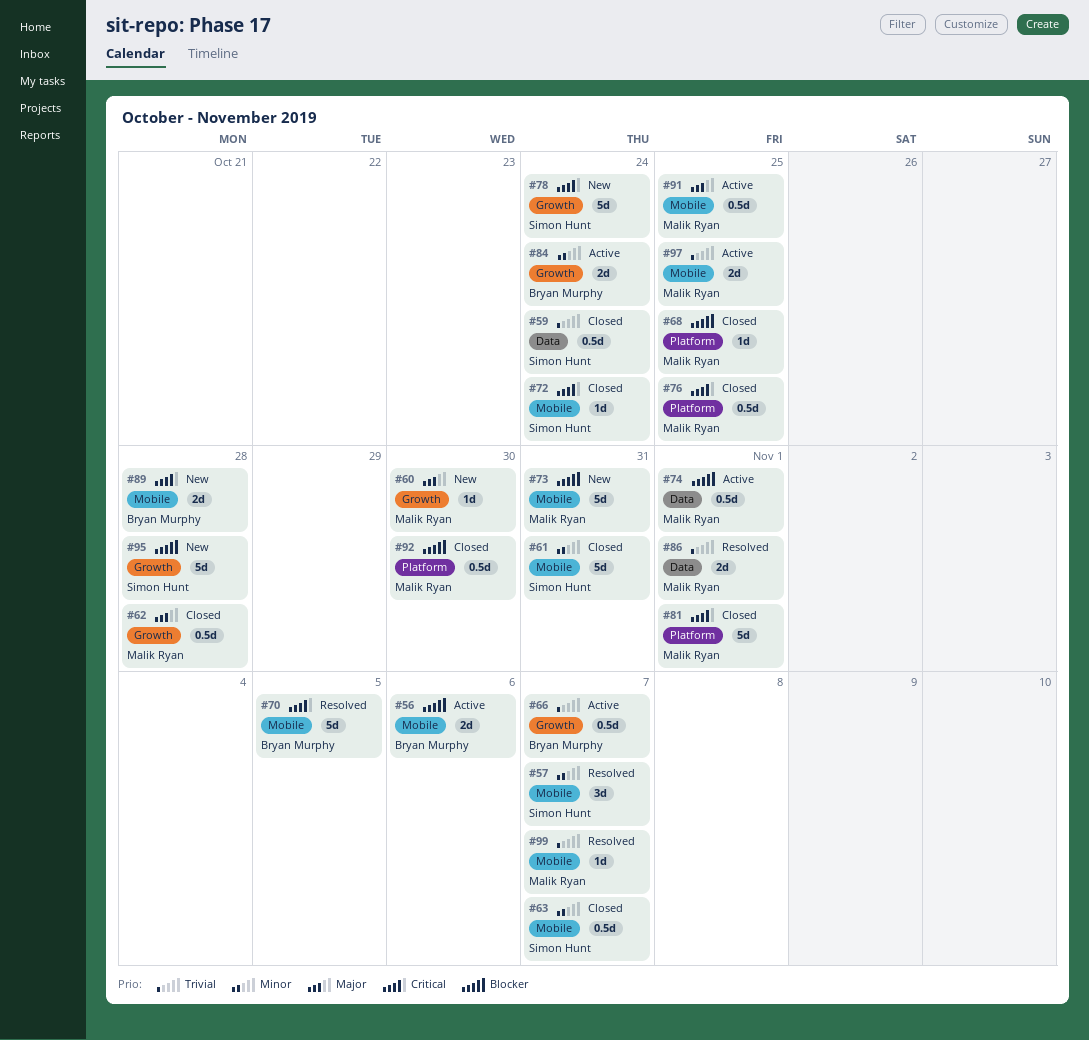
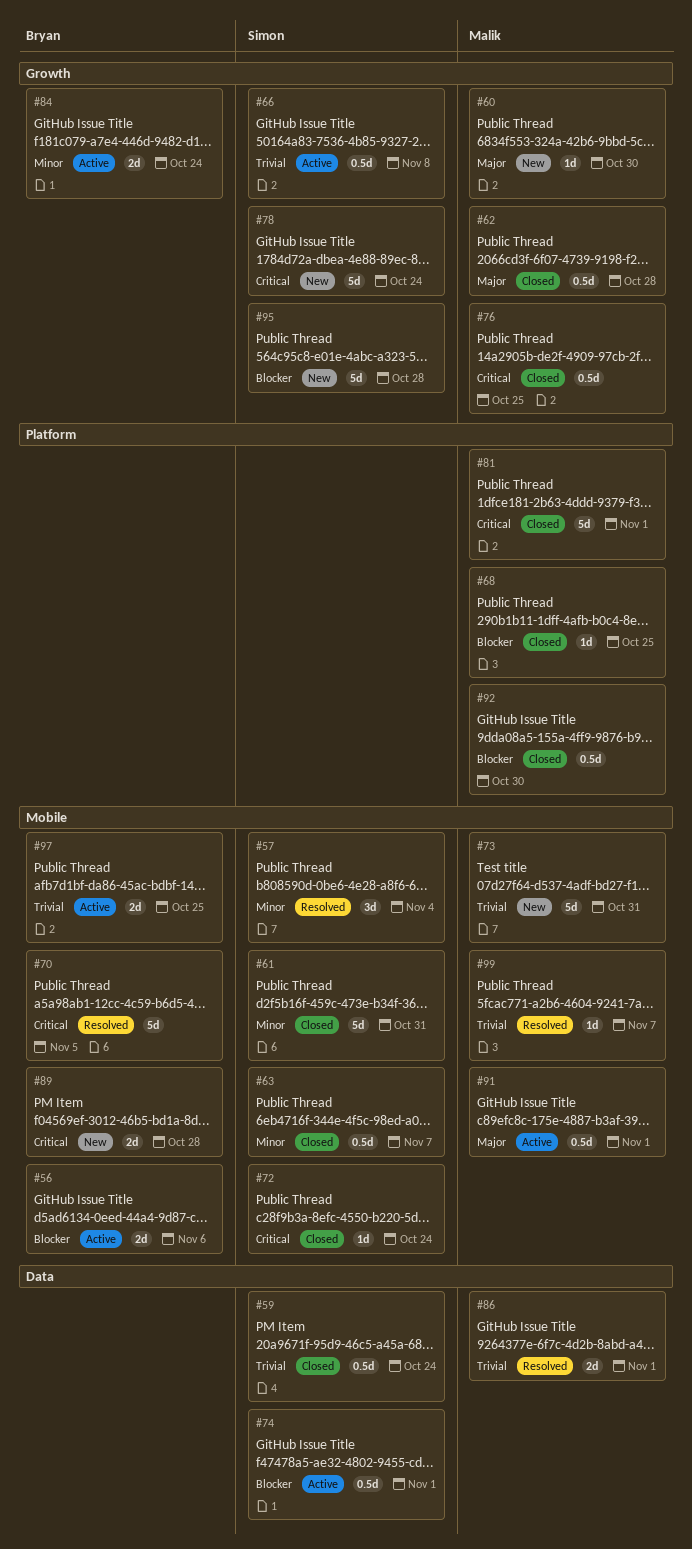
#57, due: Nov 7 -> Nov 4
#66, owner: Bryan Murphy -> Simon Hunt
#66, due: Nov 7 -> Nov 8
#73, priority: Blocker -> Trivial
#74, owner: Malik Ryan -> Simon Hunt
#76, label: Platform -> Growth
#91, due: Oct 25 -> Nov 1
#97, owner: Malik Ryan -> Bryan Murphy

